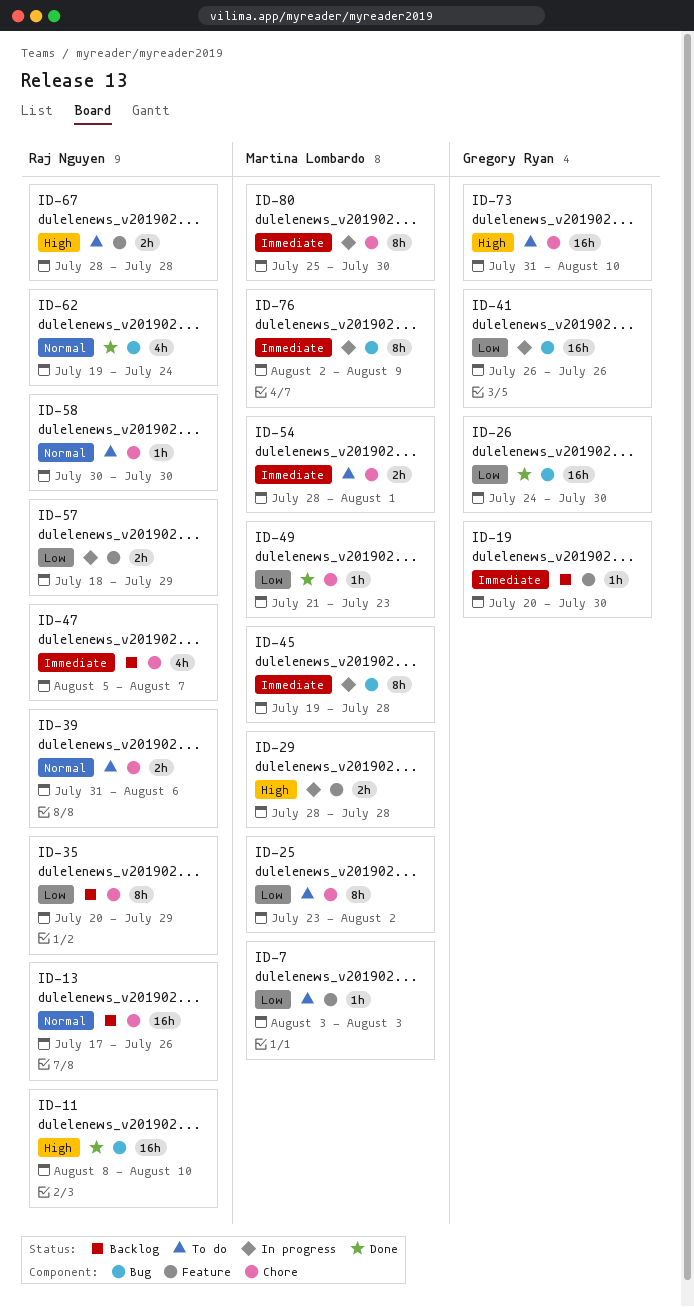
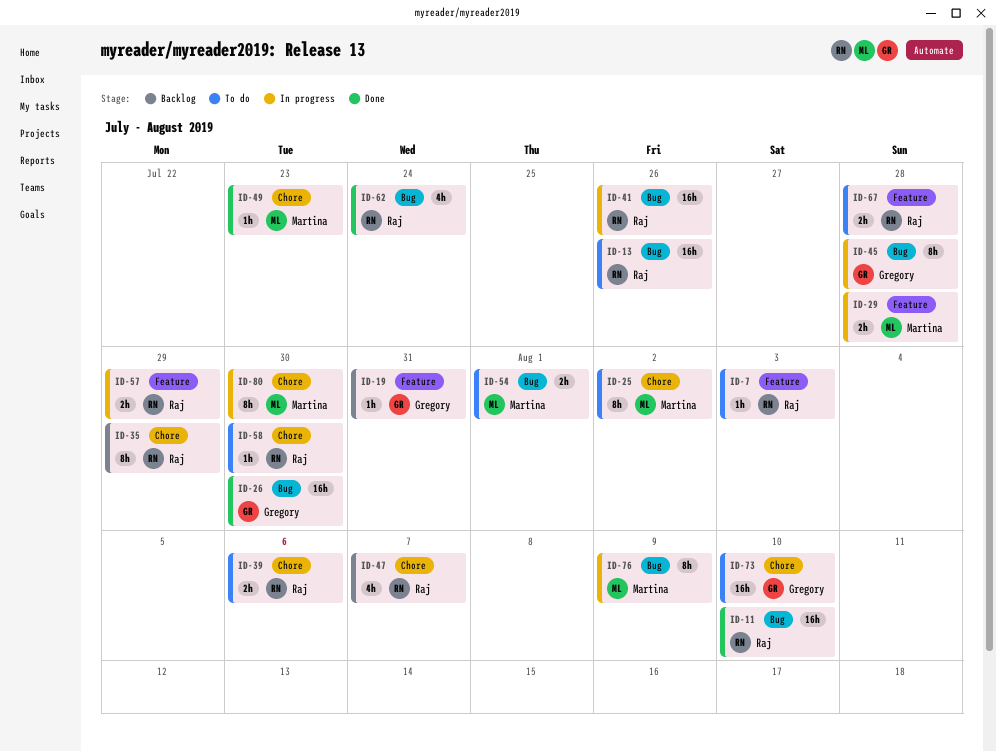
ID-7, owner: Martina Lombardo -> Raj Nguyen
ID-13, status: Backlog -> To do
ID-13, label: Chore -> Bug
ID-19, due: Jul 30 -> Jul 31
ID-41, owner: Gregory Ryan -> Raj Nguyen
ID-45, owner: Martina Lombardo -> Gregory Ryan
ID-54, label: Chore -> Bug

